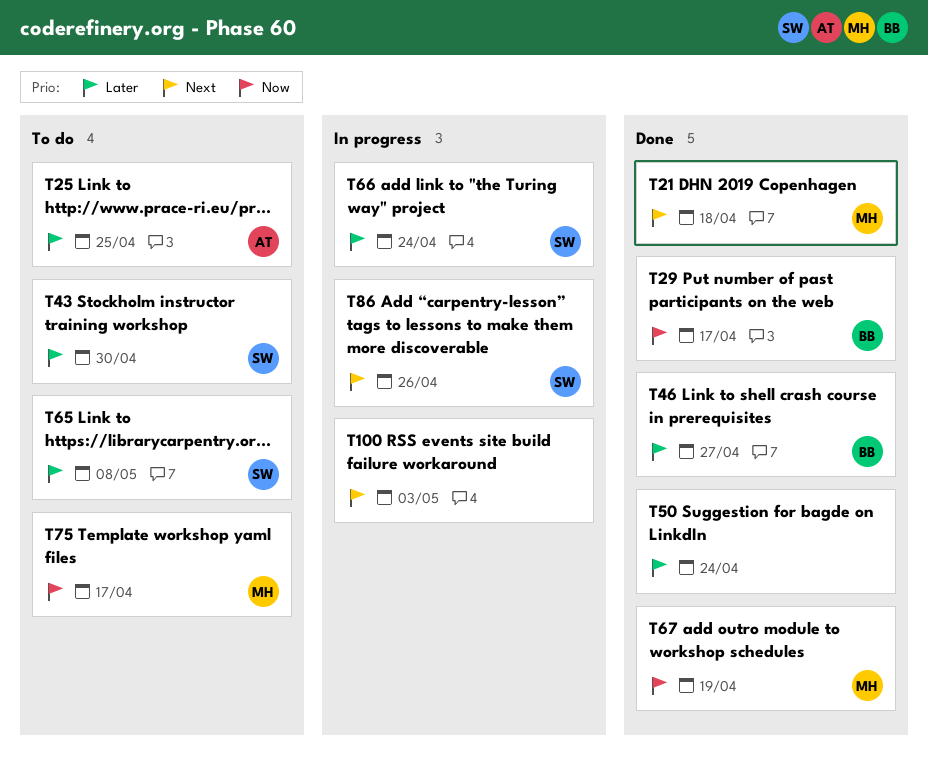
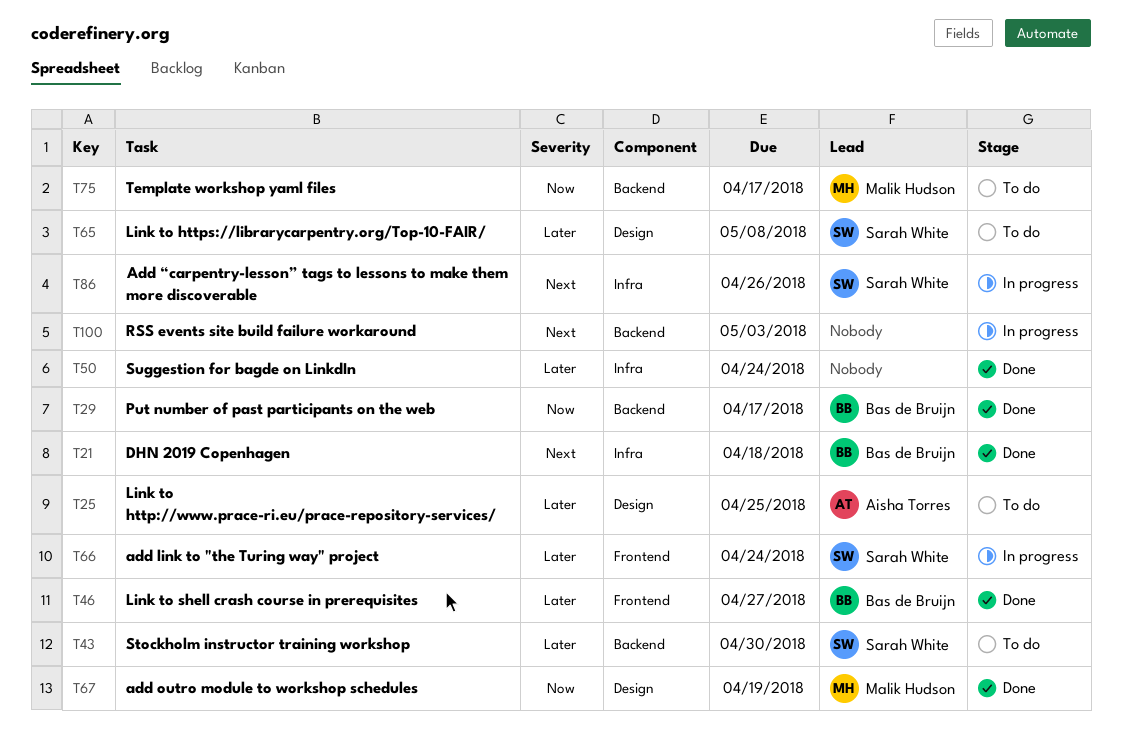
T21, owner: Malik Hudson -> Bas de Bruijn

